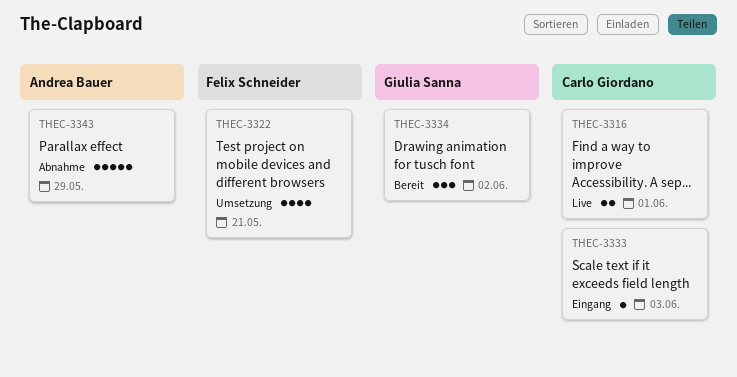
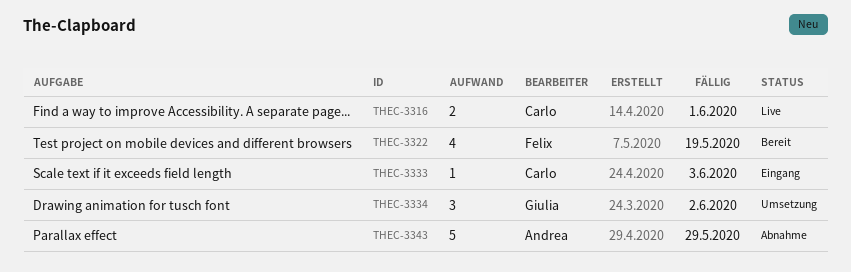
THEC-3322, status: Umsetzung -> Bereit
THEC-3322, due: May 21 -> May 19
THEC-3334, status: Bereit -> Umsetzung

